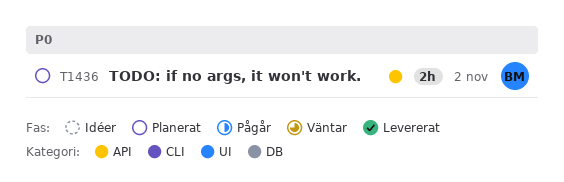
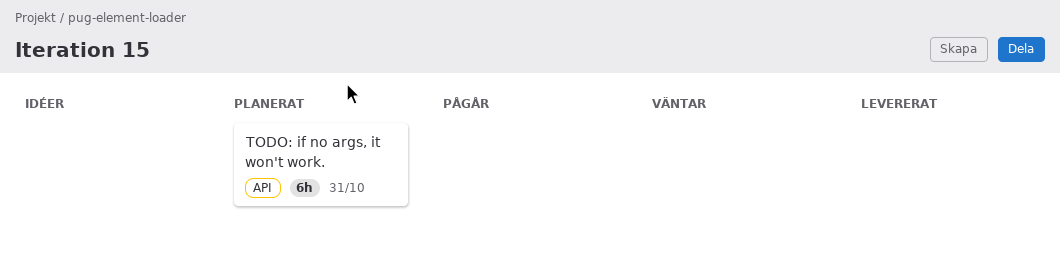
TODO: if no args, it won't work., estimate: 2h -> 6h
TODO: if no args, it won't work., due: Nov 2 -> Oct 31

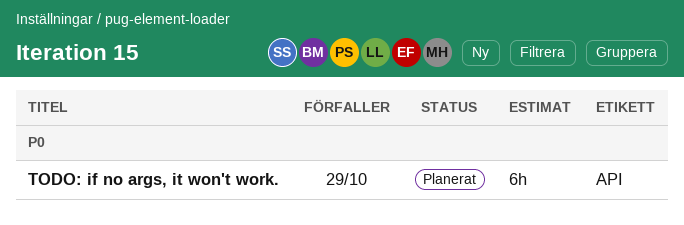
TODO: if no args, it won't work., due: Oct 31 -> Oct 29

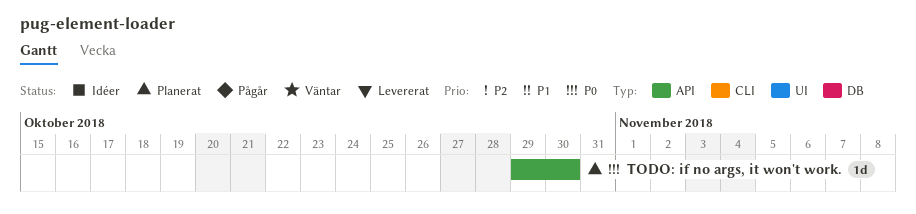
TODO: if no args, it won't work., estimate: 6h -> 1d
TODO: if no args, it won't work., due: Oct 29 -> Oct 30

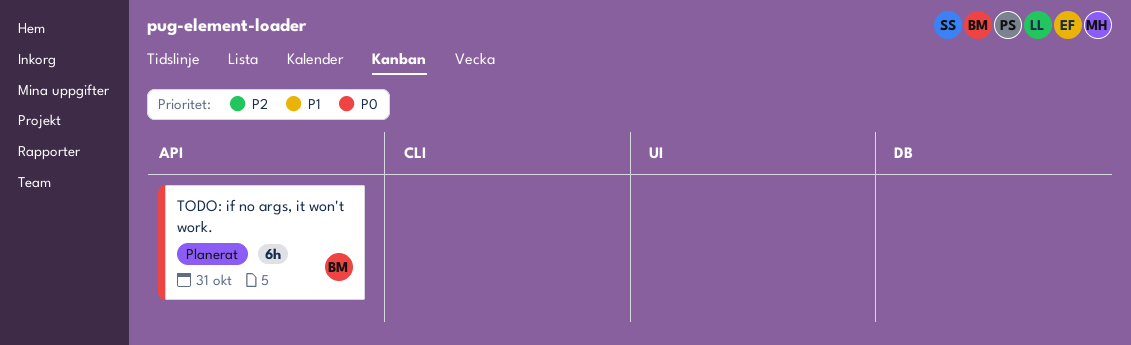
TODO: if no args, it won't work., estimate: 1d -> 6h
TODO: if no args, it won't work., due: Oct 30 -> Oct 31

